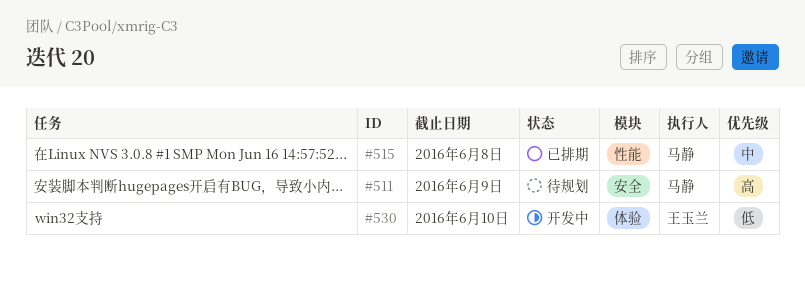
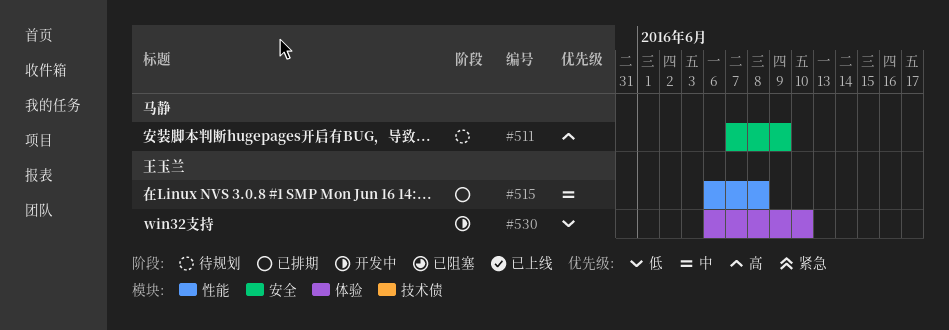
#515, owner: 马静 -> 王玉兰

